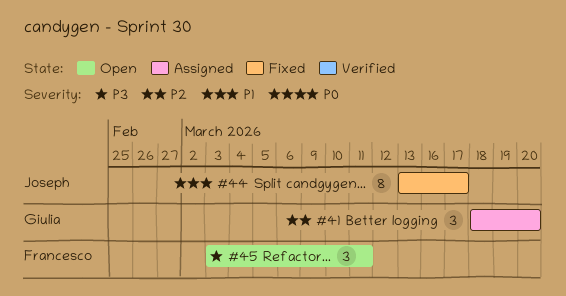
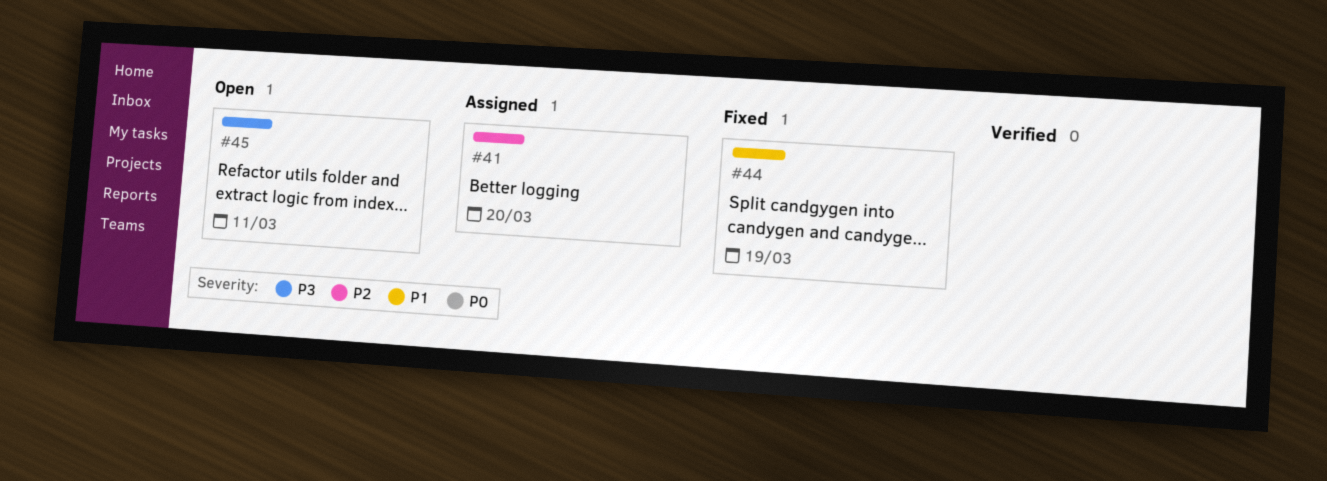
#44, due: Mar 17 -> Mar 19

